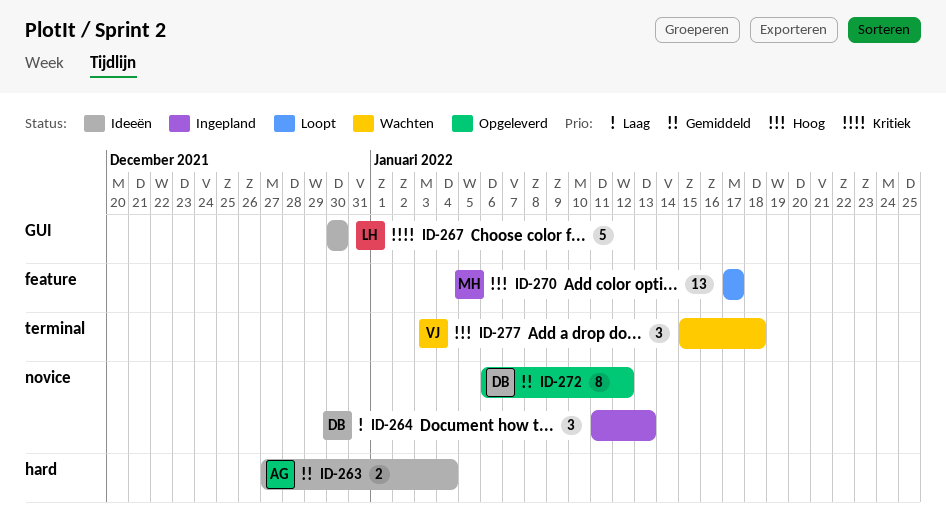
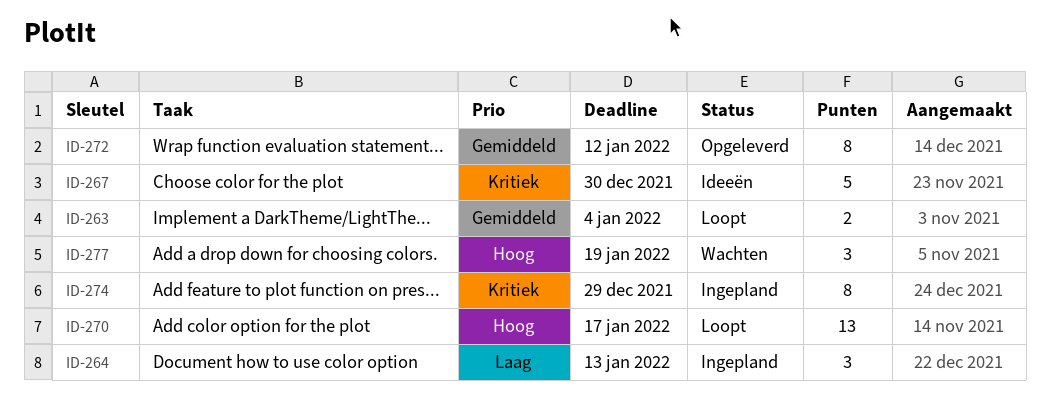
ID-263, status: Ideeën -> Loopt
ID-274: none -> present
ID-277, due: Jan 18 -> Jan 19

